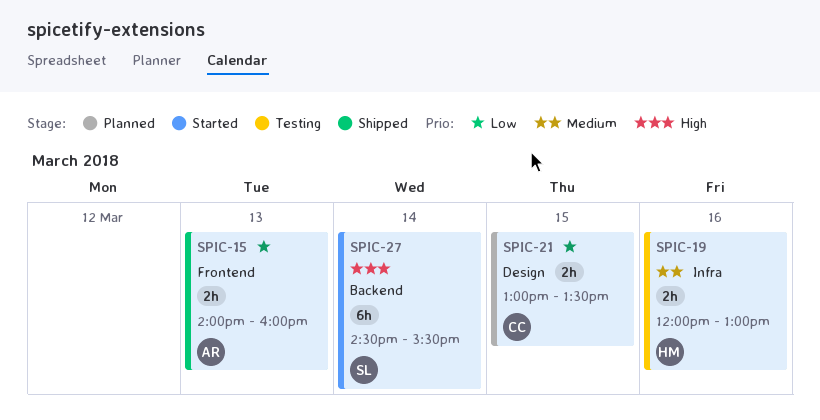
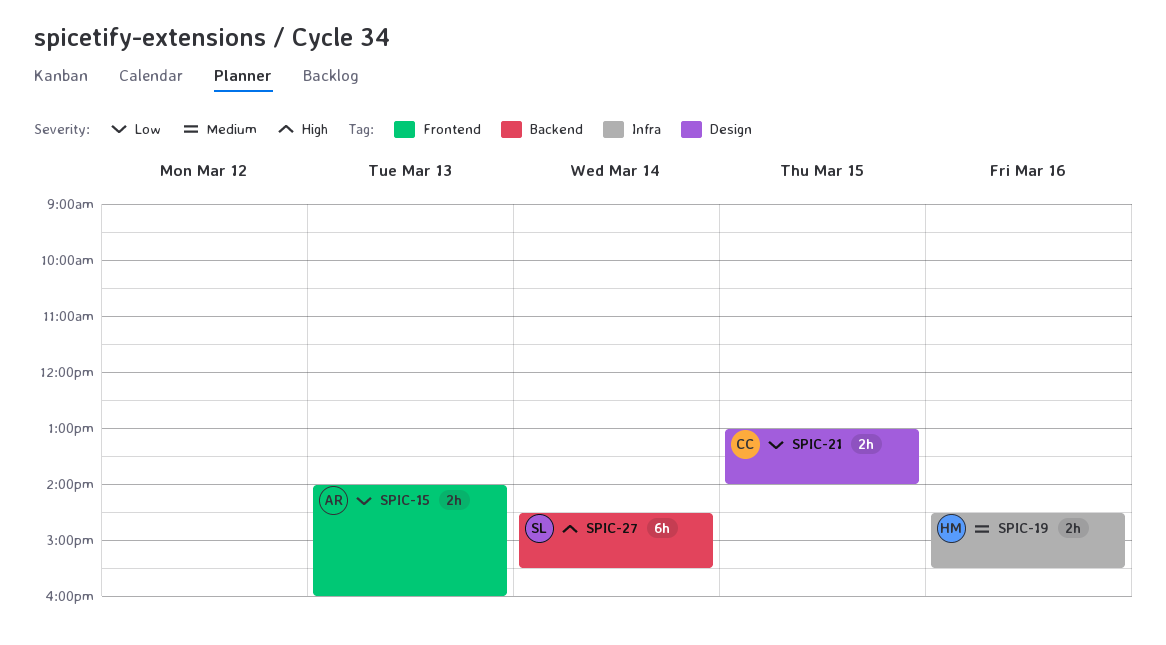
SPIC-19, begins: 12:00 -> 14:30
SPIC-19, ends: 13:00 -> 15:30
SPIC-21, ends: 13:30 -> 14:00

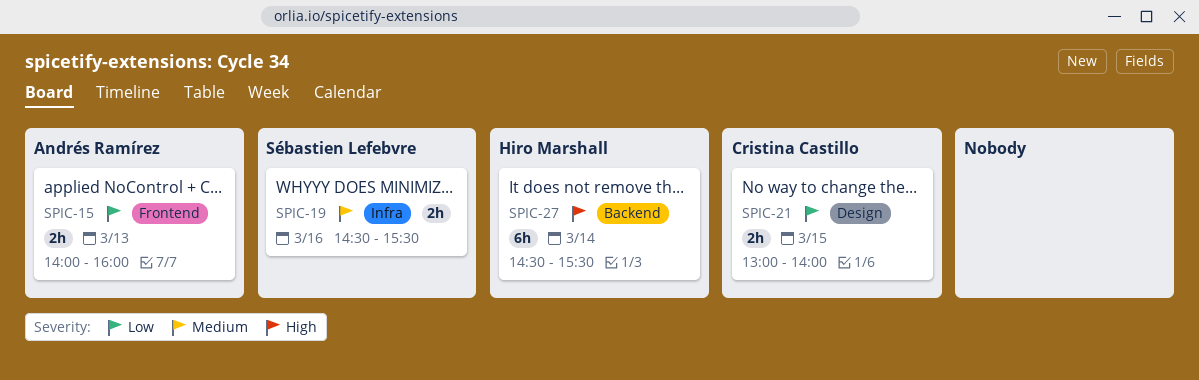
SPIC-19, owner: Hiro Marshall -> Sébastien Lefebvre
SPIC-27, owner: Sébastien Lefebvre -> Hiro Marshall

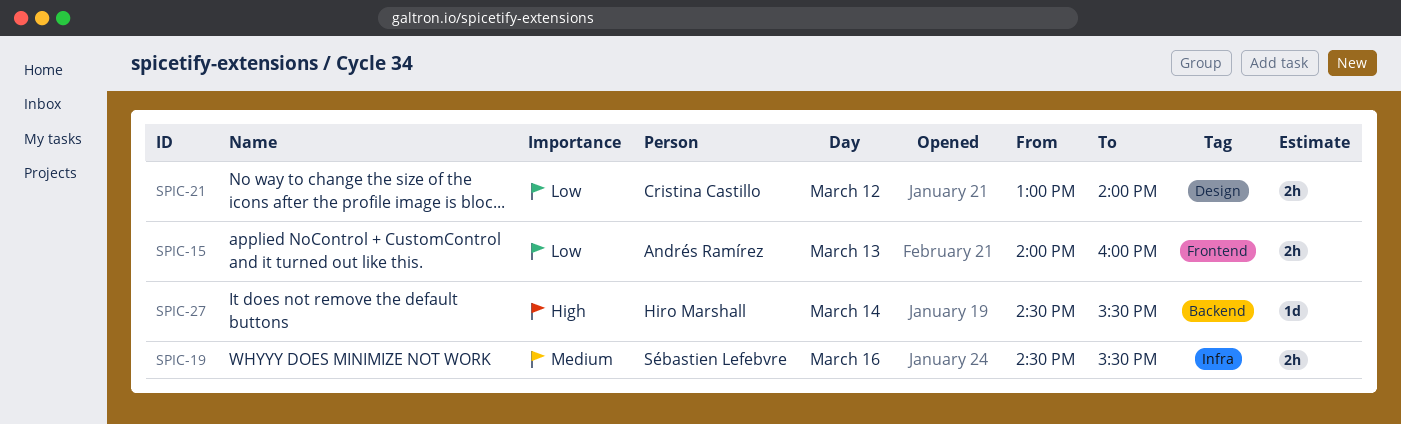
SPIC-21, day: Mar 15 -> Mar 12
SPIC-27, estimate: 6h -> 1d

